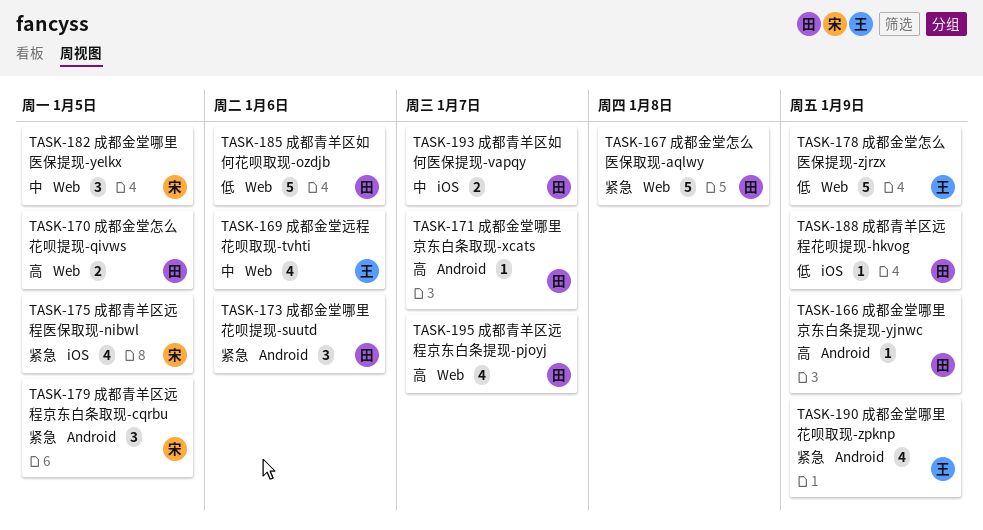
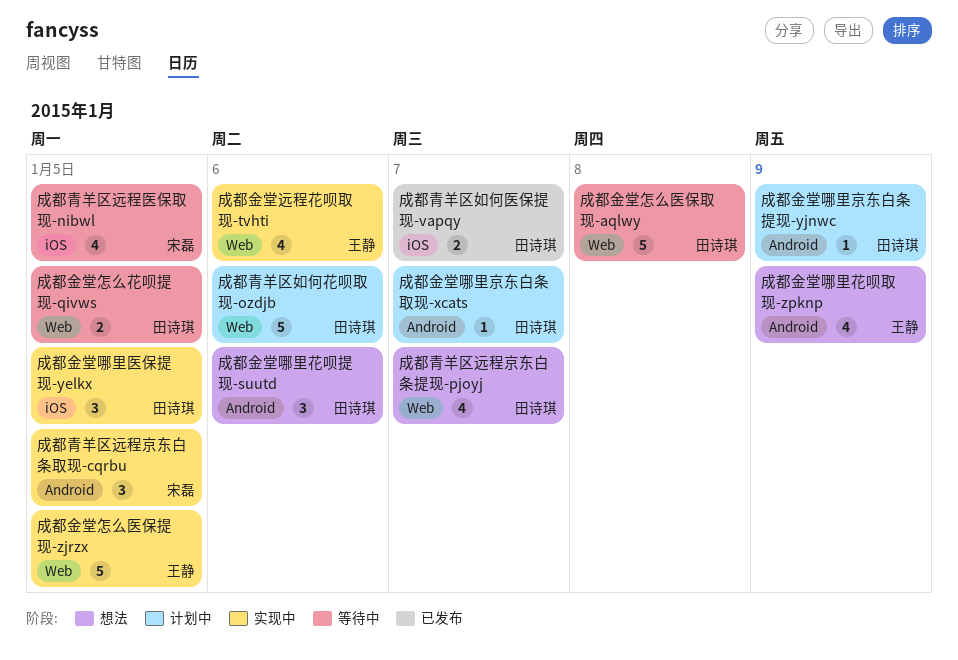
成都金堂哪里医保提现-yelkx, owner: 宋磊 -> 田诗琪
成都金堂哪里医保提现-yelkx, label: Web -> iOS
成都金堂怎么医保提现-zjrzx, due: Jan 9 -> Jan 5
成都青羊区远程花呗提现-hkvog: present -> none

